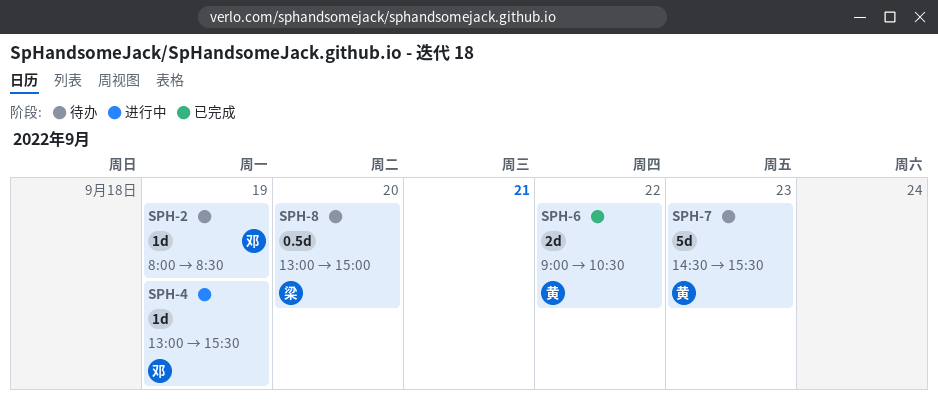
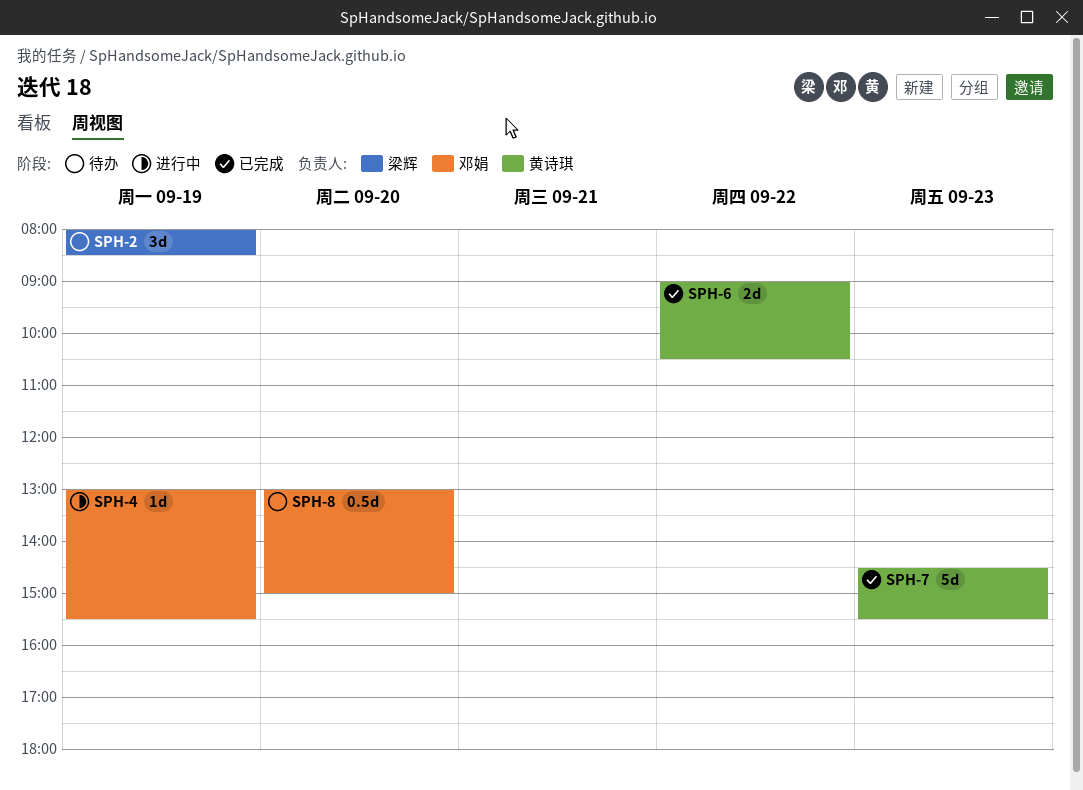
SPH-2, owner: 邓娟 -> 梁辉
SPH-2, estimate: 1d -> 3d
SPH-7, status: 待办 -> 已完成
SPH-8, owner: 梁辉 -> 邓娟

